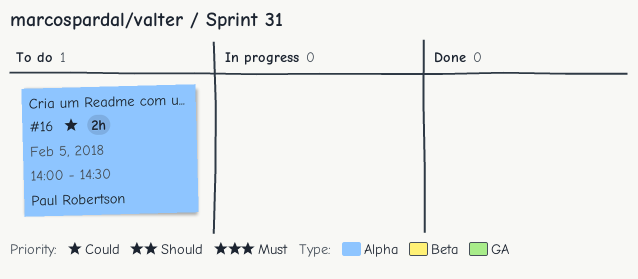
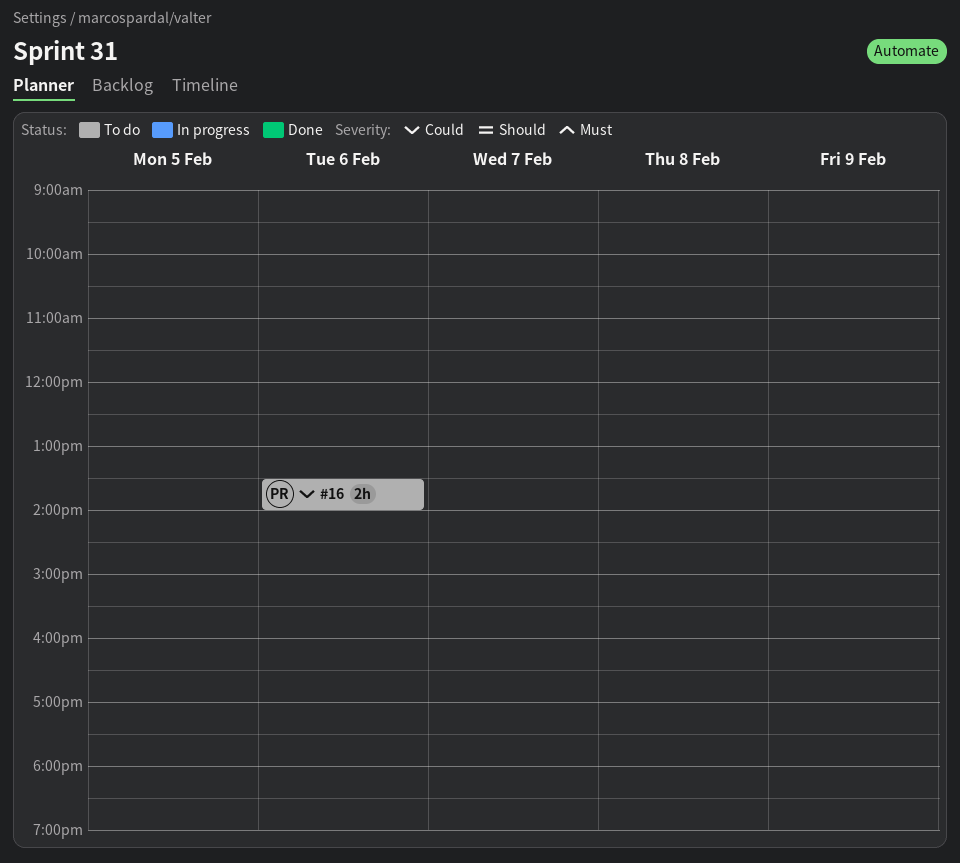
#16, day: Feb 5 -> Feb 6
#16, begins: 14:00 -> 13:30
#16, ends: 14:30 -> 14:00

